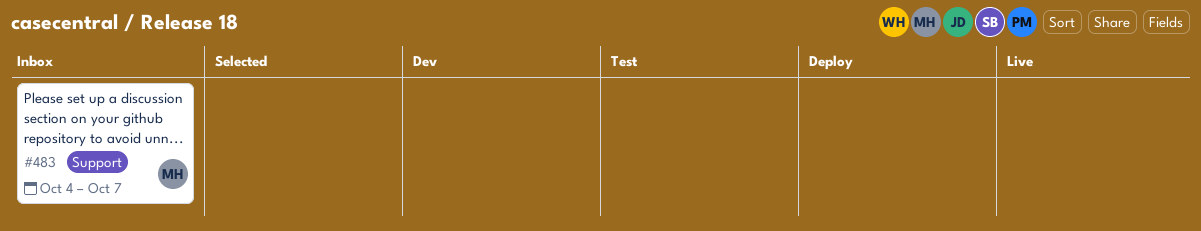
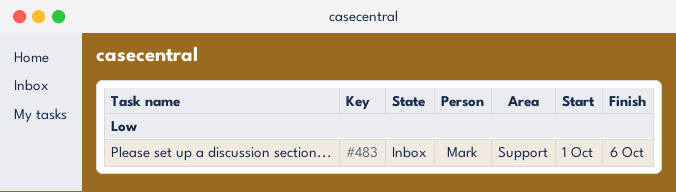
#483, start: Oct 4 -> Oct 1
#483, due: Oct 7 -> Oct 6

